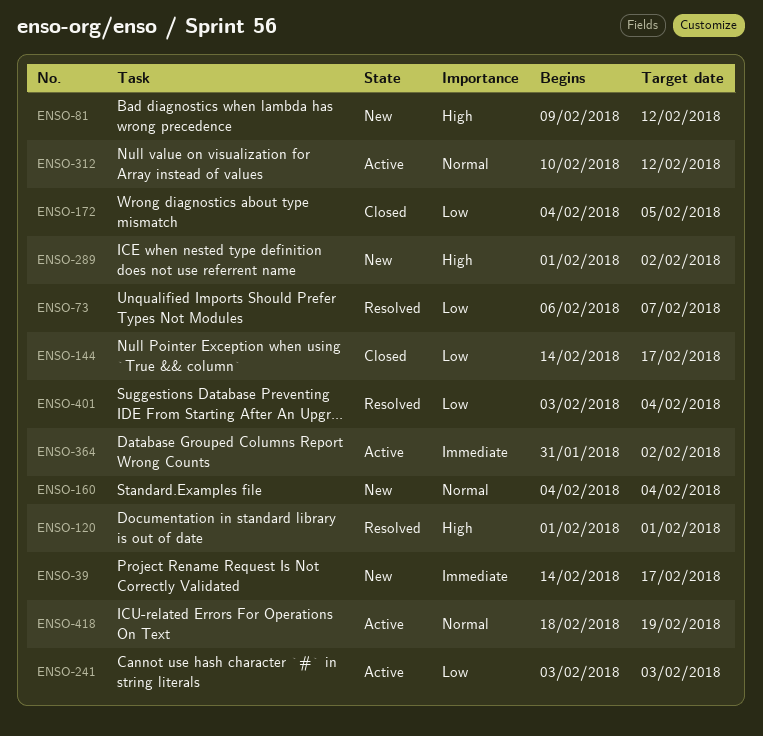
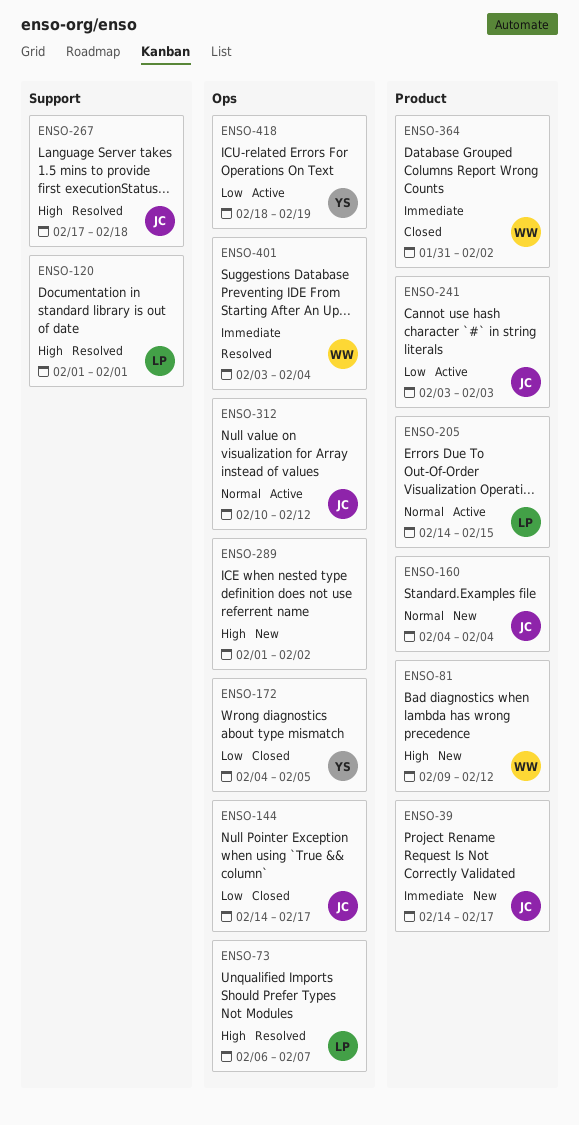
ENSO-73, priority: Low -> High
ENSO-205: none -> present
ENSO-267: none -> present
ENSO-364, status: Active -> Closed
ENSO-401, priority: Low -> Immediate
ENSO-418, priority: Normal -> Low

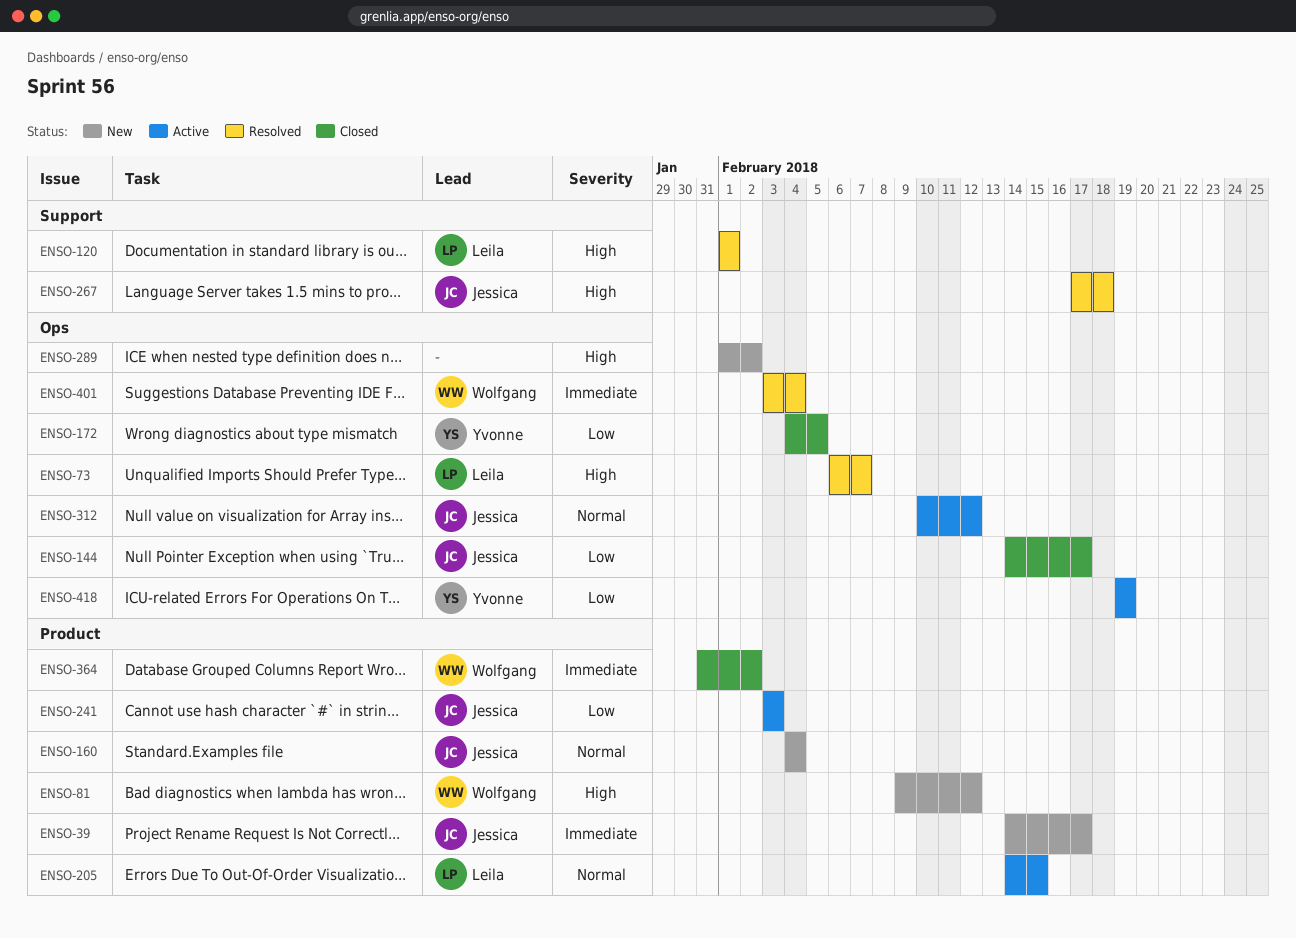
ENSO-418, start: Feb 18 -> Feb 19

